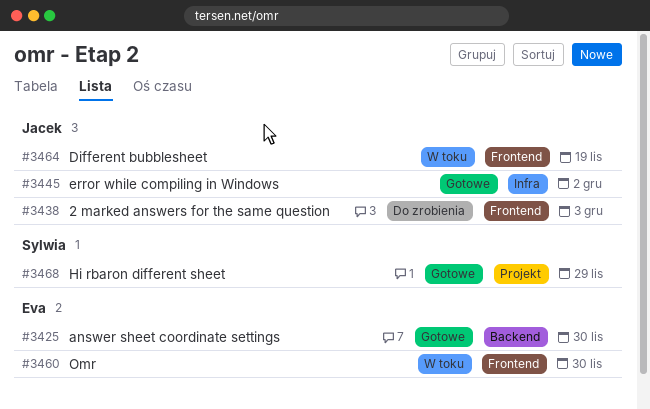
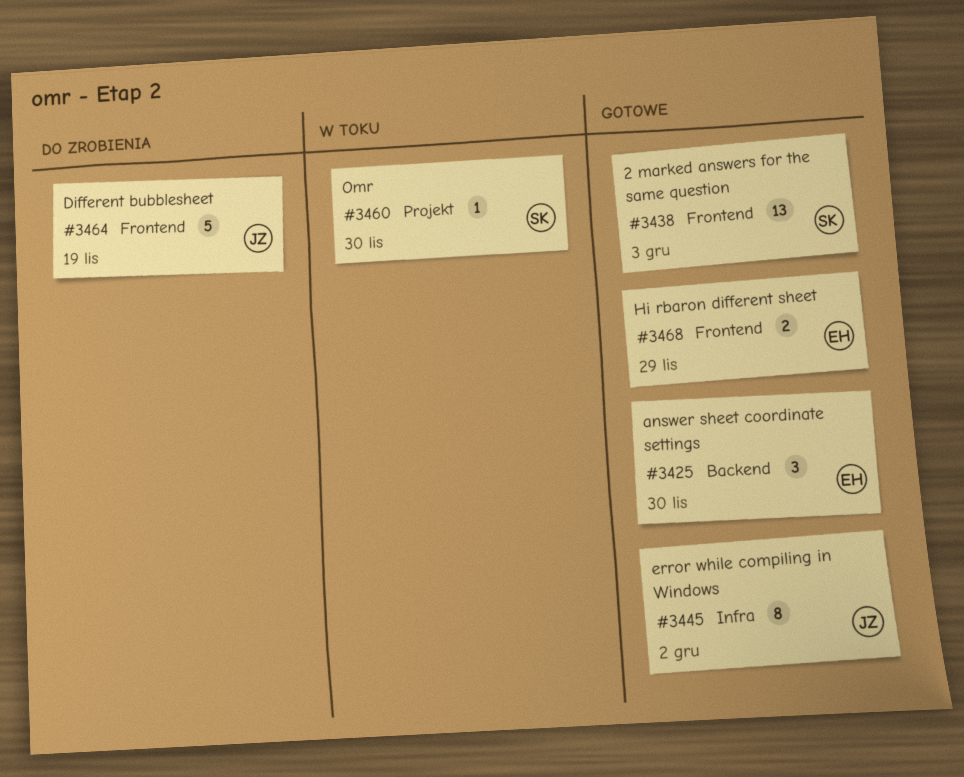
#3438, status: Do zrobienia -> Gotowe
#3438, owner: Jacek -> Sylwia
#3460, owner: Eva -> Sylwia
#3460, label: Frontend -> Projekt
#3464, status: W toku -> Do zrobienia
#3468, owner: Sylwia -> Eva
#3468, label: Projekt -> Frontend

